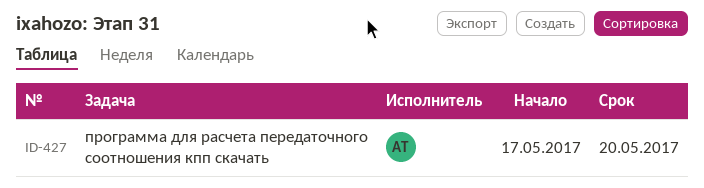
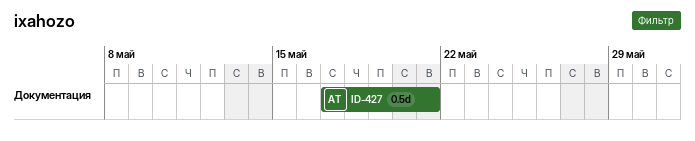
ID-427, due: May 20 -> May 21

